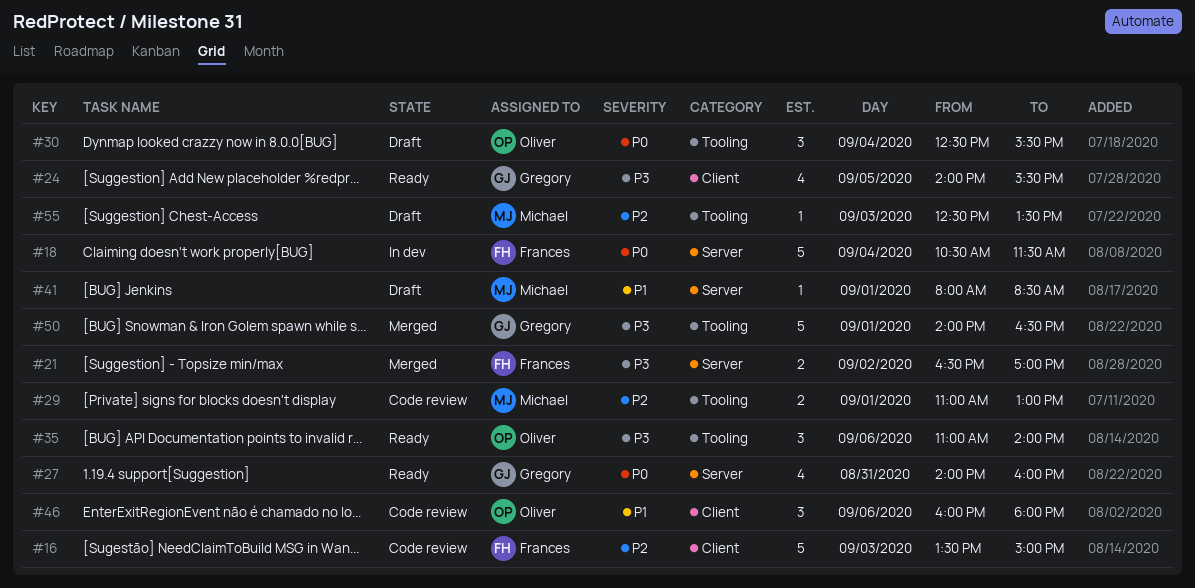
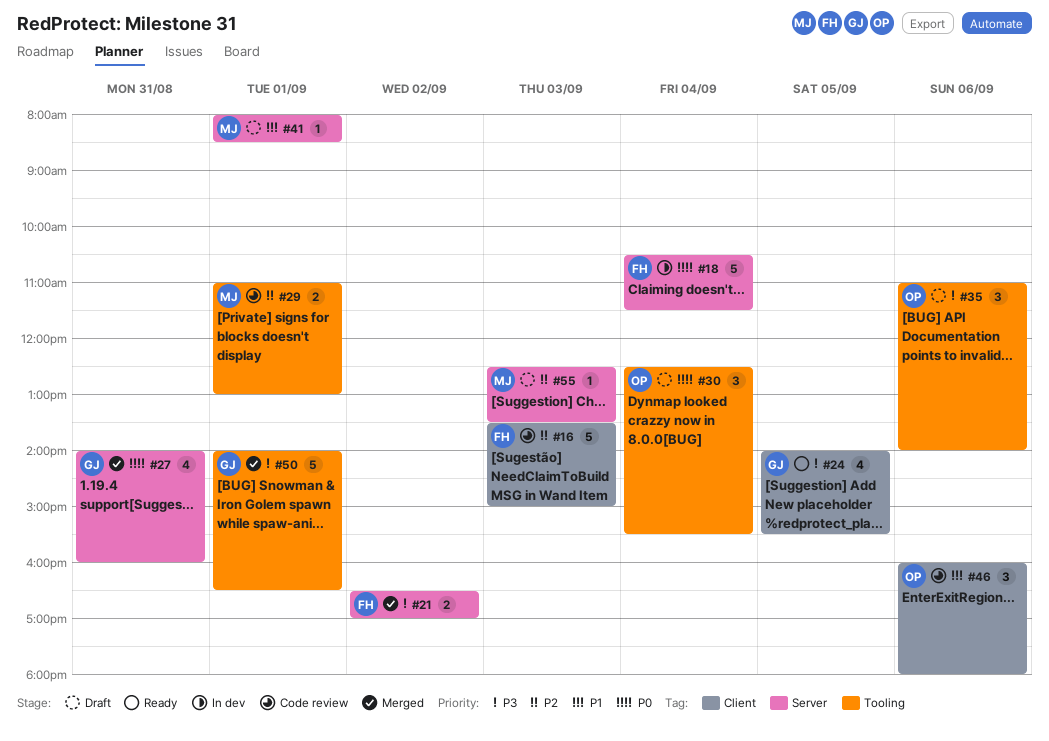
#27, status: Ready -> Merged
#35, status: Ready -> Draft
#55, label: Tooling -> Server

